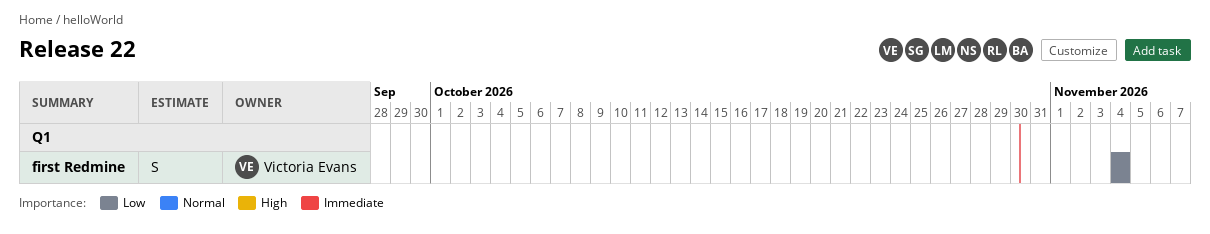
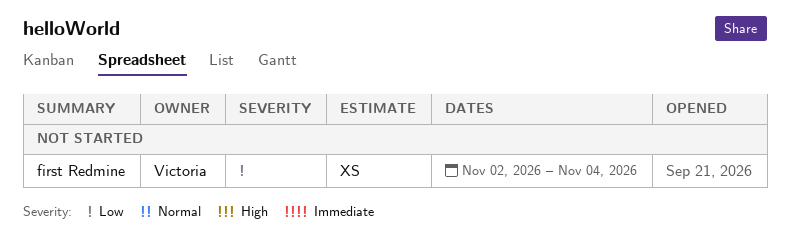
first Redmine, estimate: S -> XS
first Redmine, start: Nov 4 -> Nov 2

